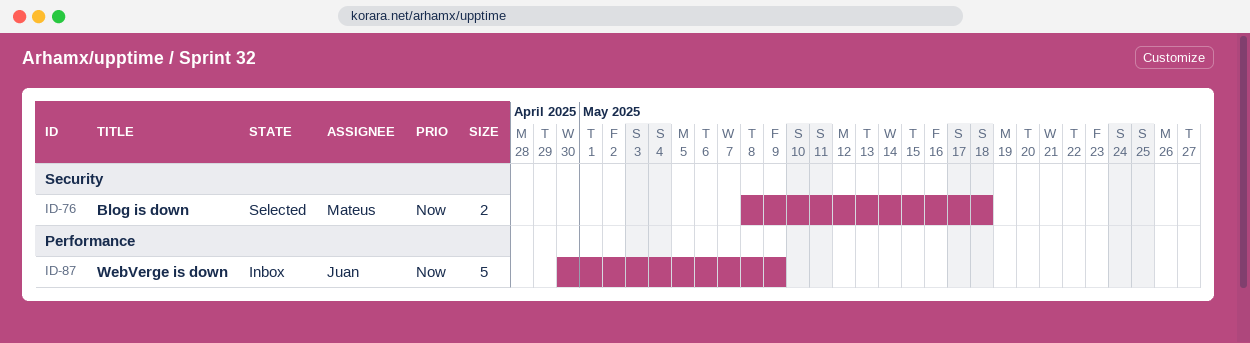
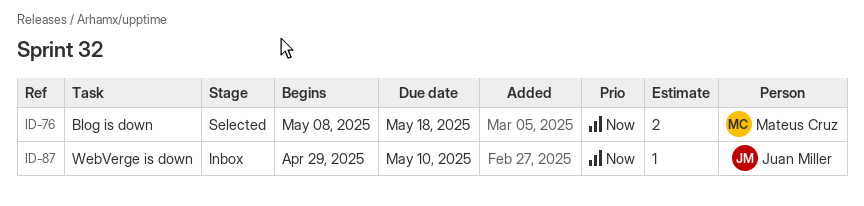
ID-87, estimate: 5 -> 1
ID-87, start: Apr 30 -> Apr 29
ID-87, due: May 9 -> May 10

